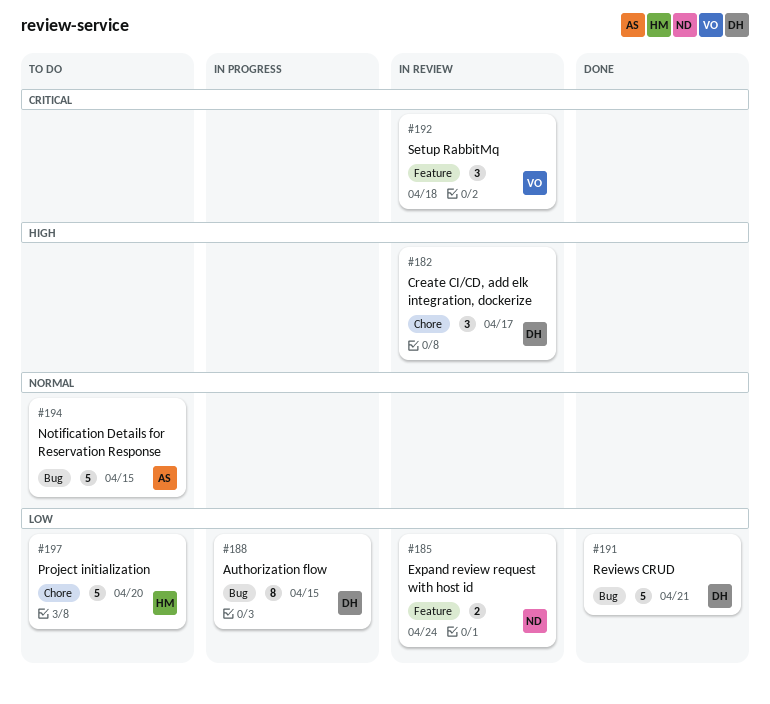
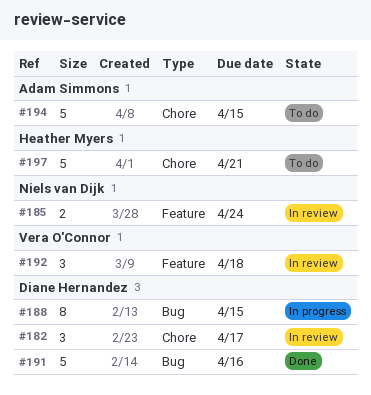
#191, due: Apr 21 -> Apr 16
#194, label: Bug -> Chore
#197, due: Apr 20 -> Apr 21

